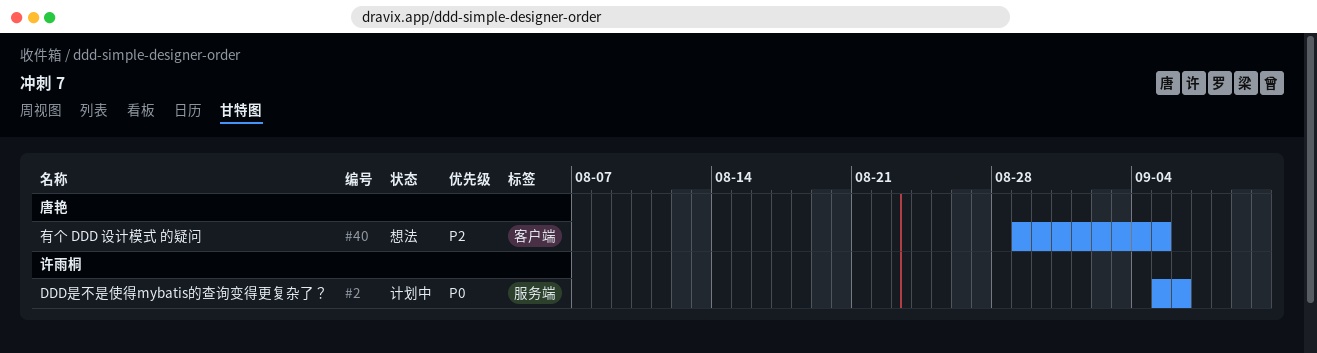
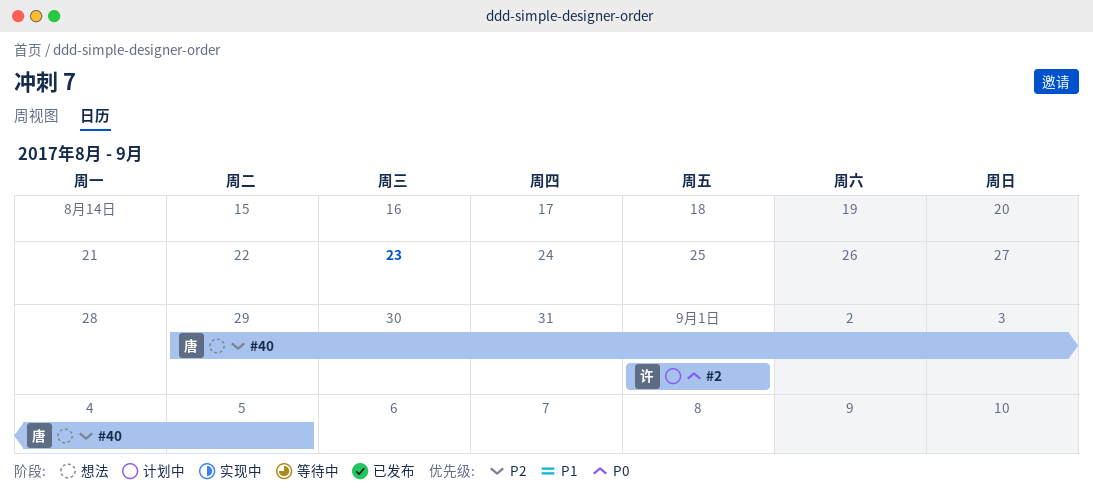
#2, start: Sep 5 -> Sep 1
#2, due: Sep 6 -> Sep 1

